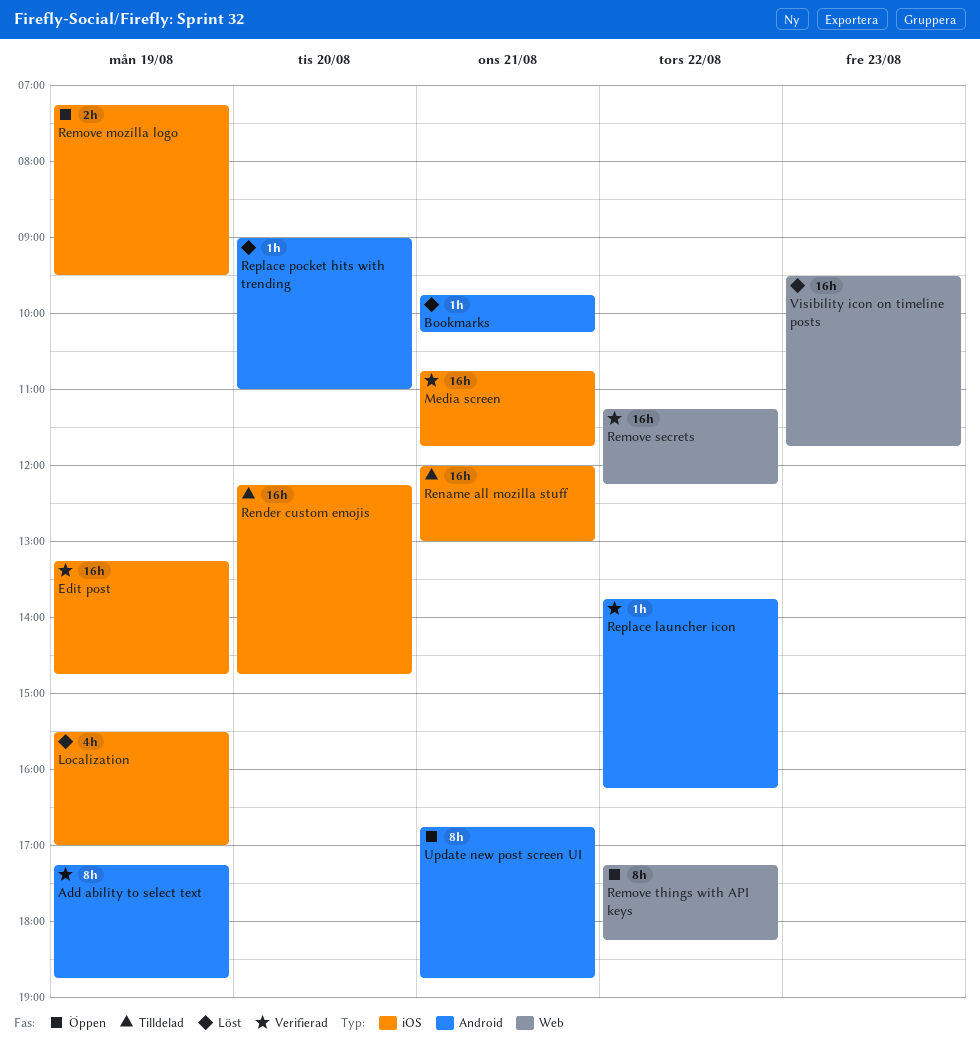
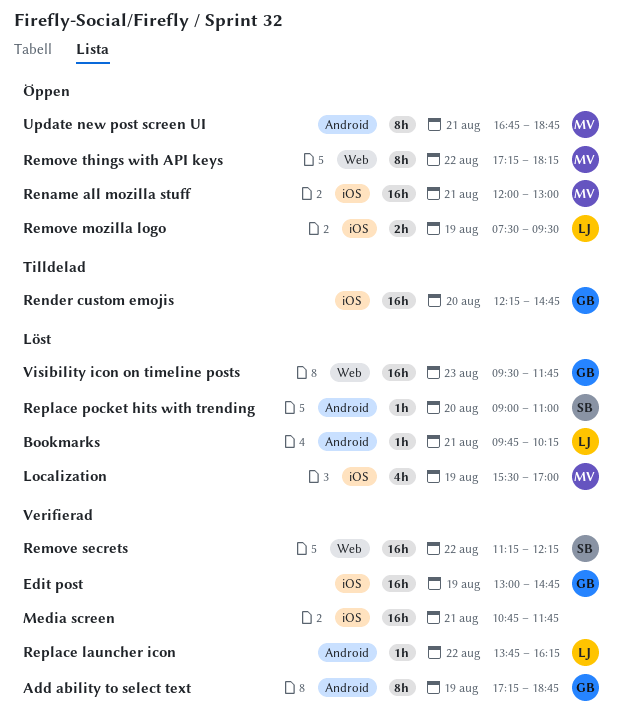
Edit post, begins: 13:15 -> 13:00
Remove mozilla logo, begins: 07:15 -> 07:30
Rename all mozilla stuff, status: Tilldelad -> Öppen

